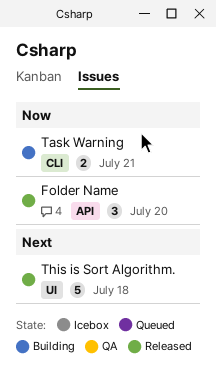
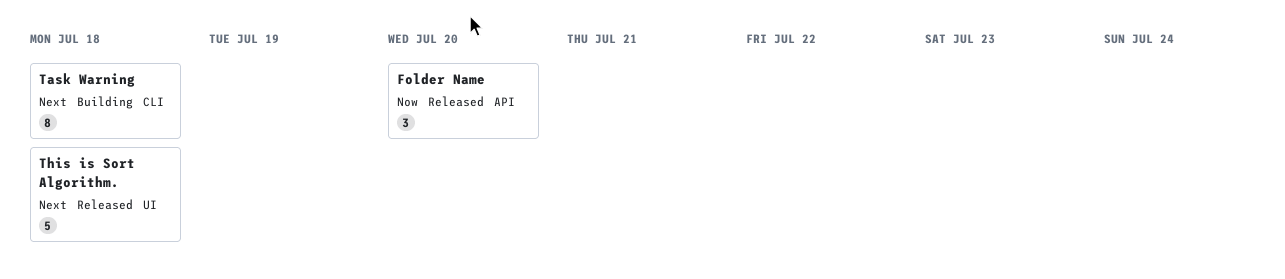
Task Warning, priority: Now -> Next
Task Warning, estimate: 2 -> 8
Task Warning, due: Jul 21 -> Jul 18

